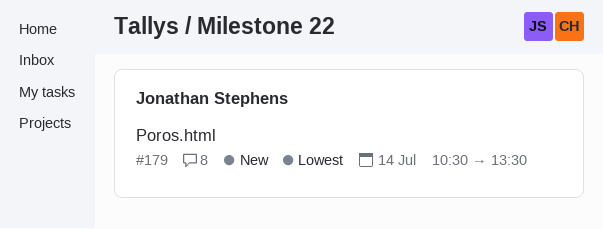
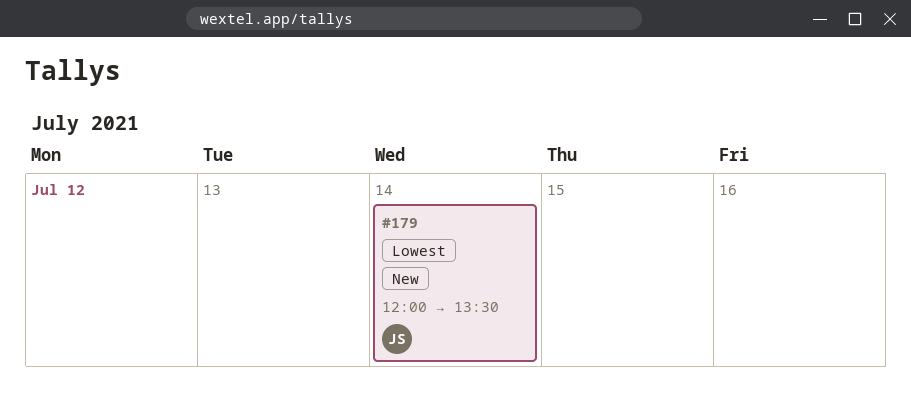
#179, begins: 10:30 -> 12:00

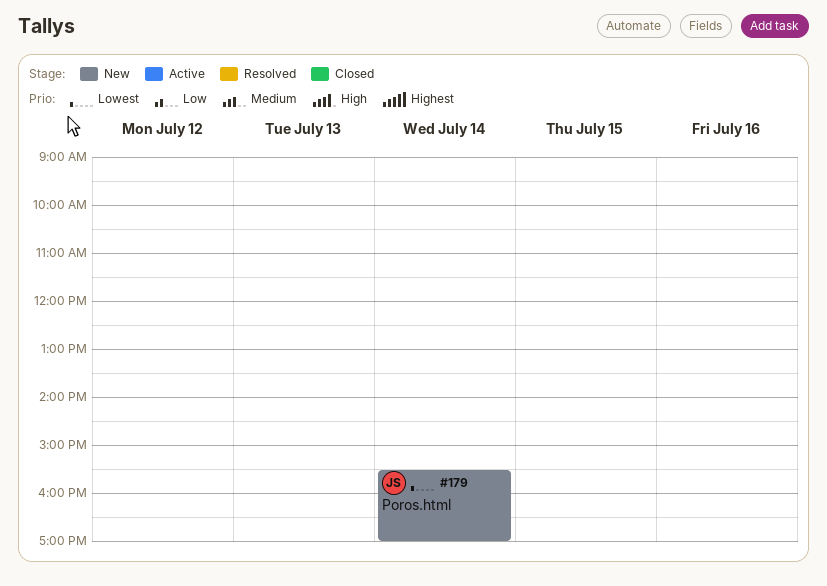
#179, begins: 12:00 -> 15:30
#179, ends: 13:30 -> 17:00

